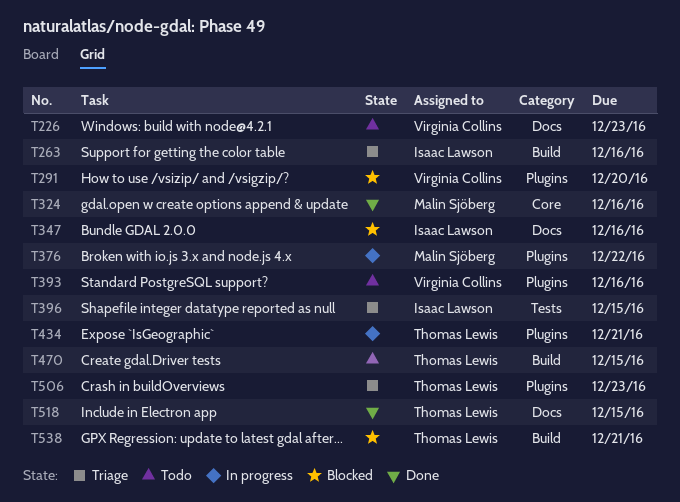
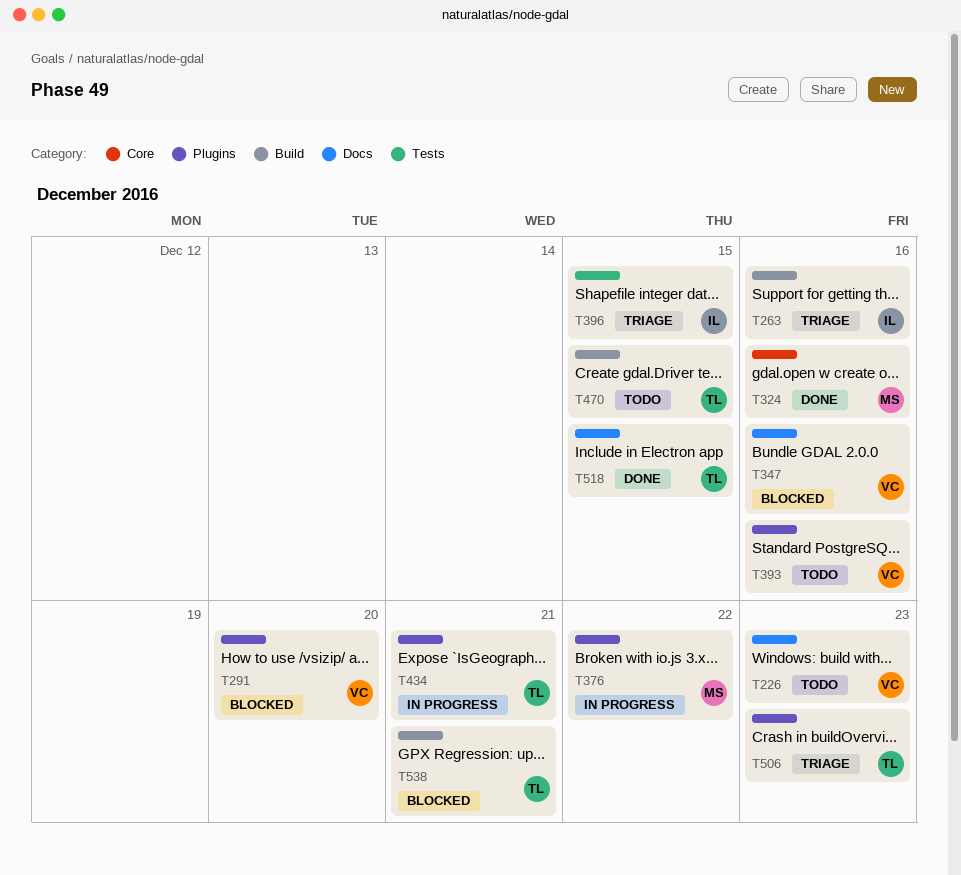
T347, owner: Isaac Lawson -> Virginia Collins

